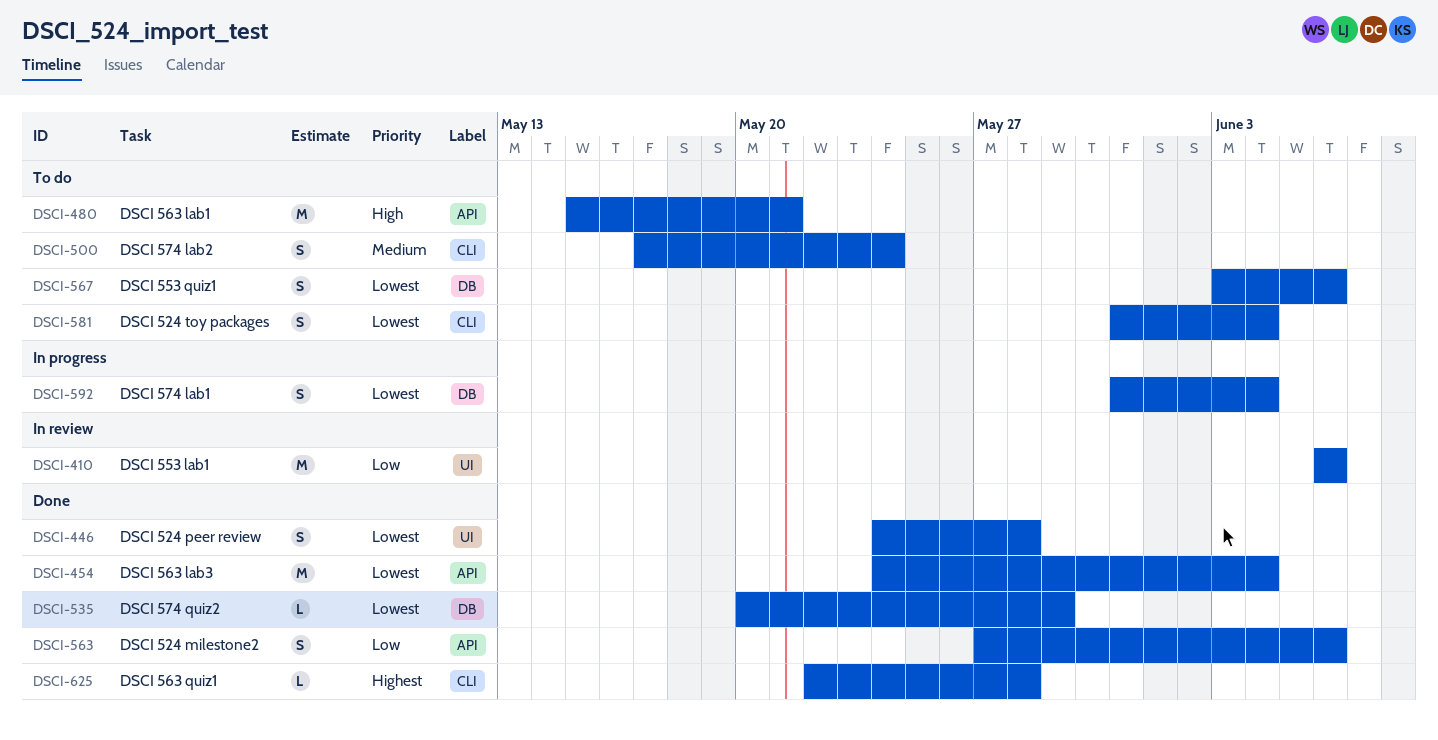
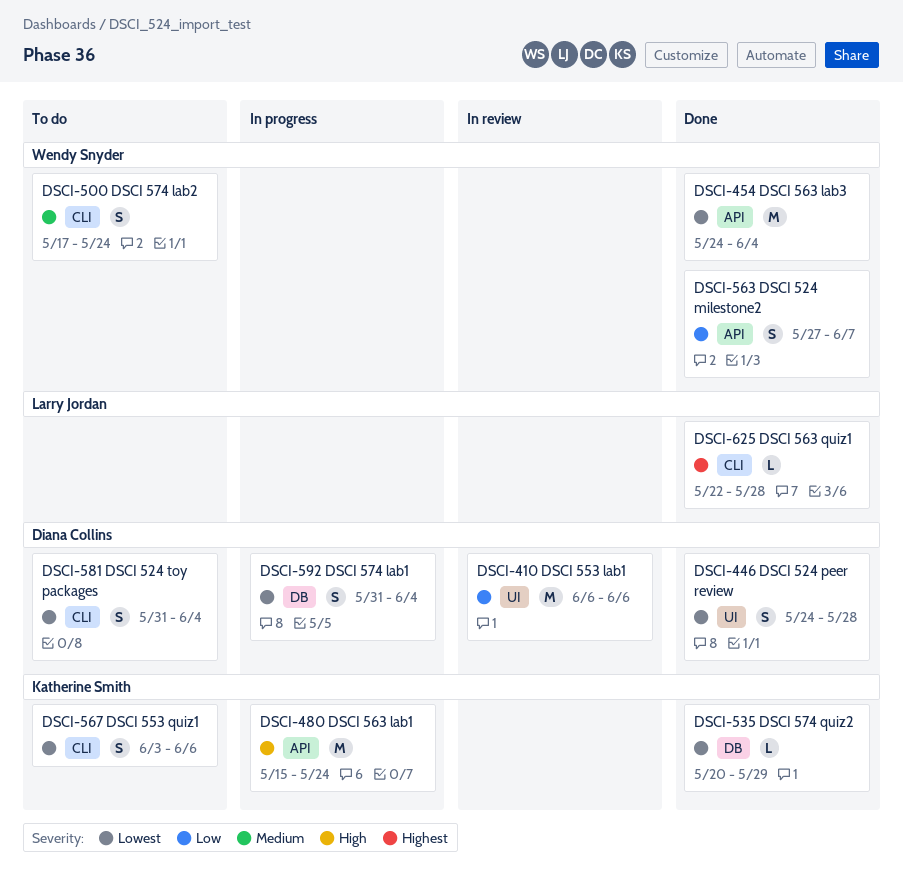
DSCI-480, status: To do -> In progress
DSCI-480, due: May 21 -> May 24
DSCI-563, due: Jun 6 -> Jun 7
DSCI-567, label: DB -> CLI

